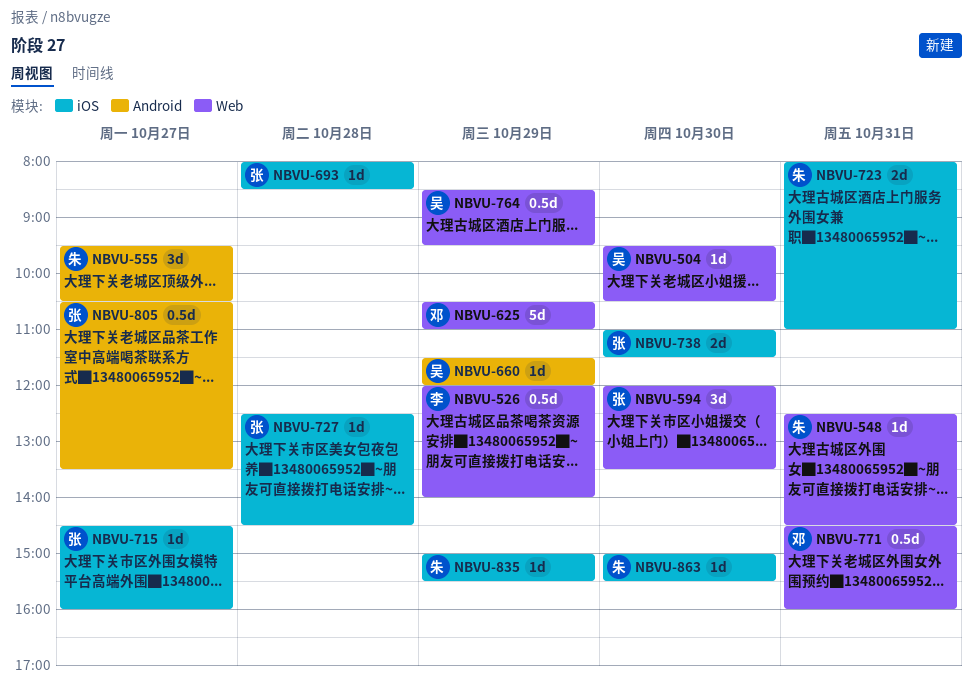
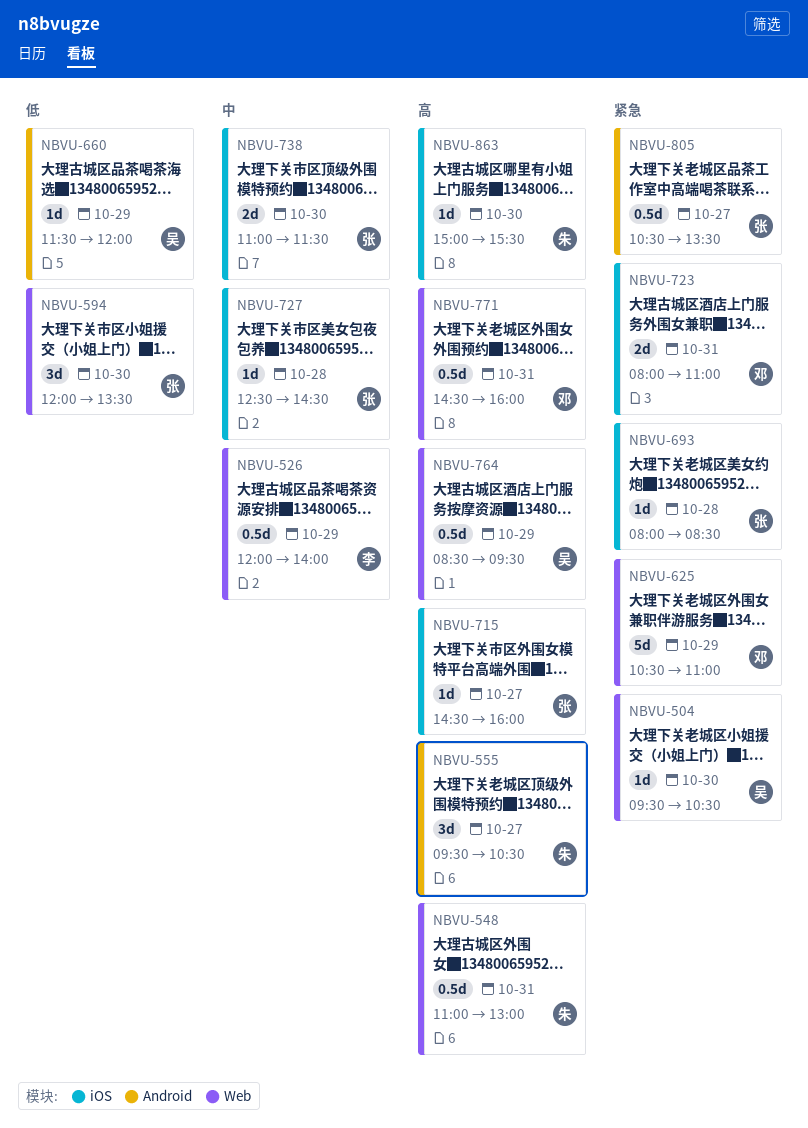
NBVU-548, estimate: 1d -> 0.5d
NBVU-548, begins: 12:30 -> 11:00
NBVU-548, ends: 14:30 -> 13:00
NBVU-723, owner: 朱 -> 邓
NBVU-835: present -> none

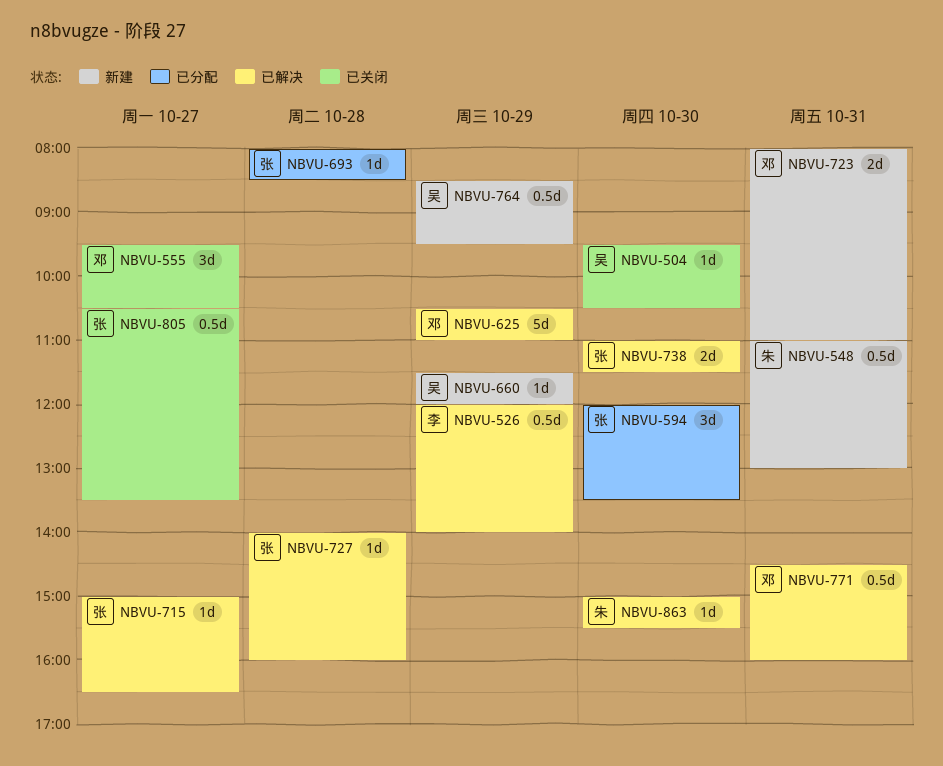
NBVU-555, owner: 朱 -> 邓
NBVU-715, begins: 14:30 -> 15:00
NBVU-715, ends: 16:00 -> 16:30
NBVU-727, begins: 12:30 -> 14:00
NBVU-727, ends: 14:30 -> 16:00

